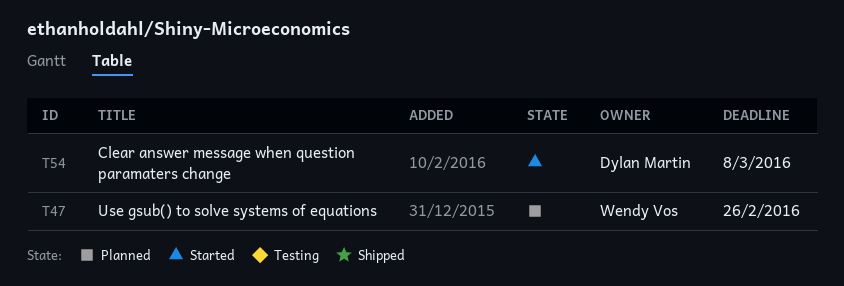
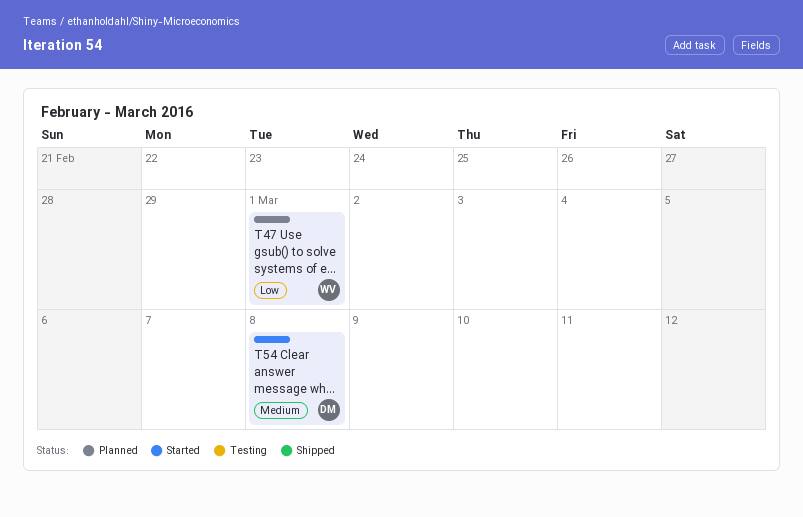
T47, due: Feb 26 -> Mar 1

